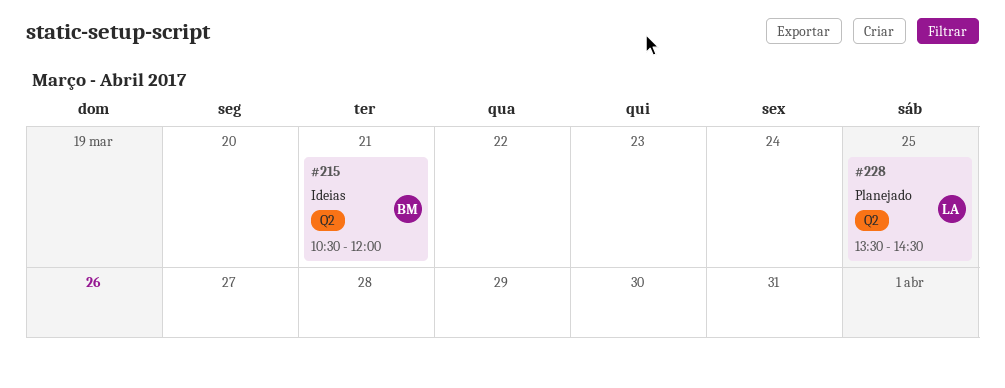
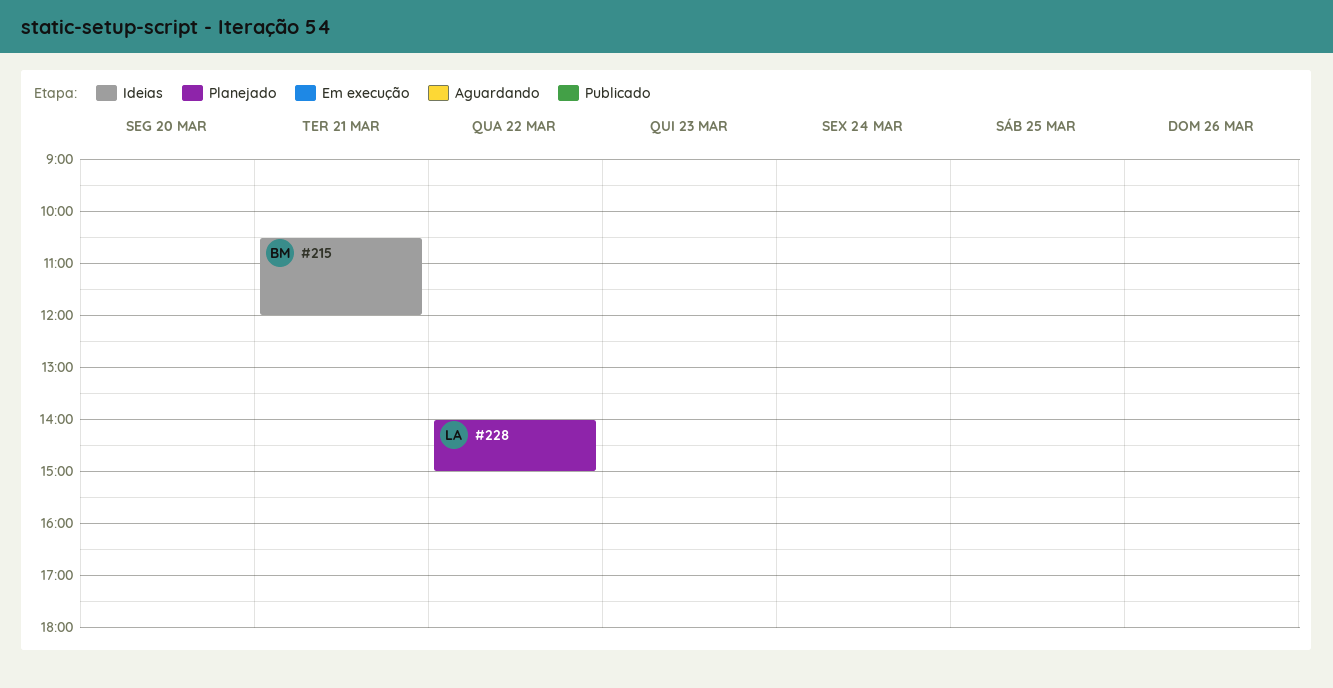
#228, day: Mar 25 -> Mar 22
#228, begins: 13:30 -> 14:00
#228, ends: 14:30 -> 15:00

